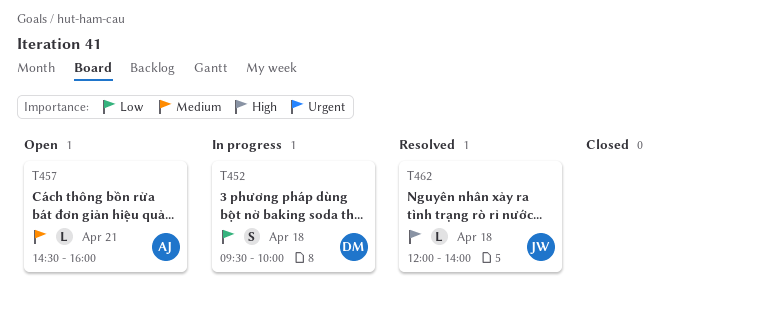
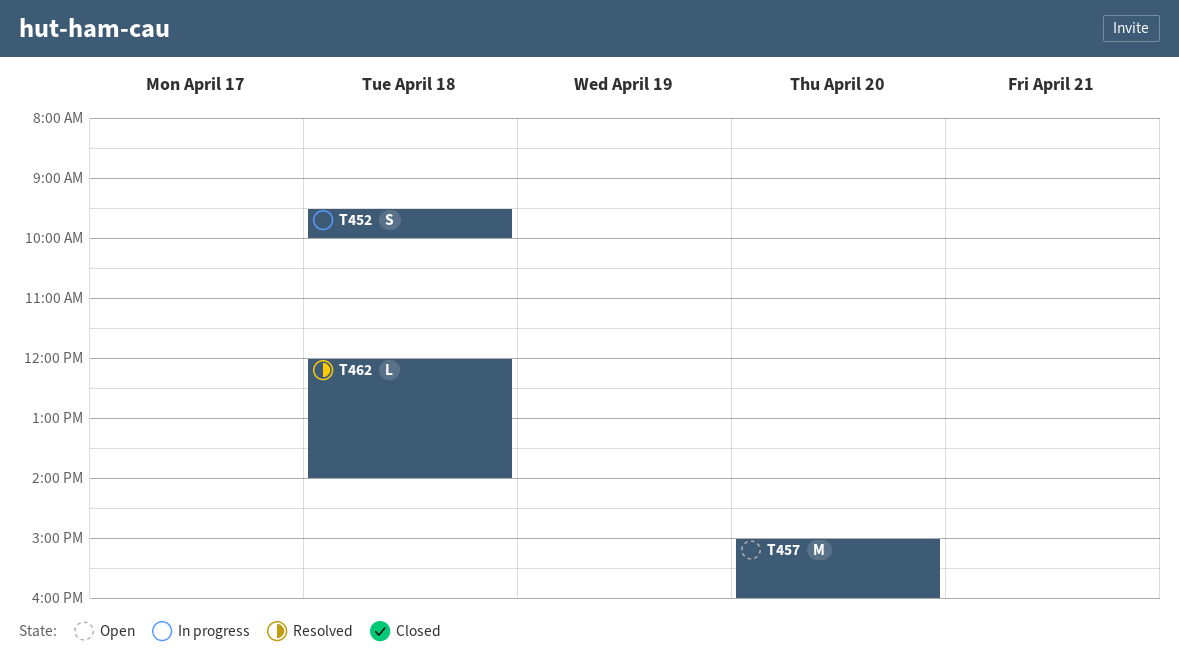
T457, estimate: L -> M
T457, day: Apr 21 -> Apr 20
T457, begins: 14:30 -> 15:00

